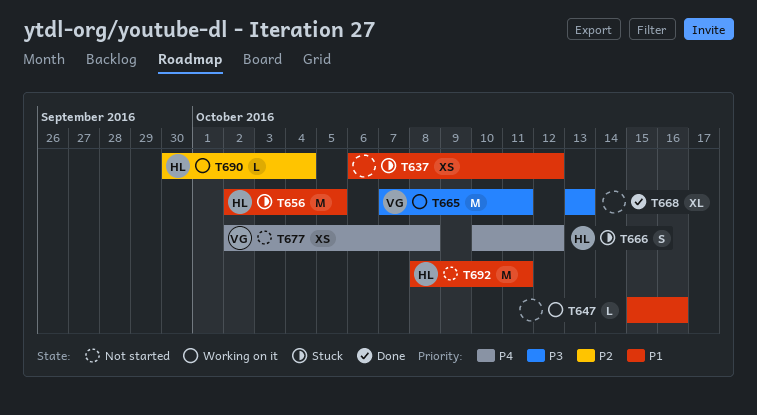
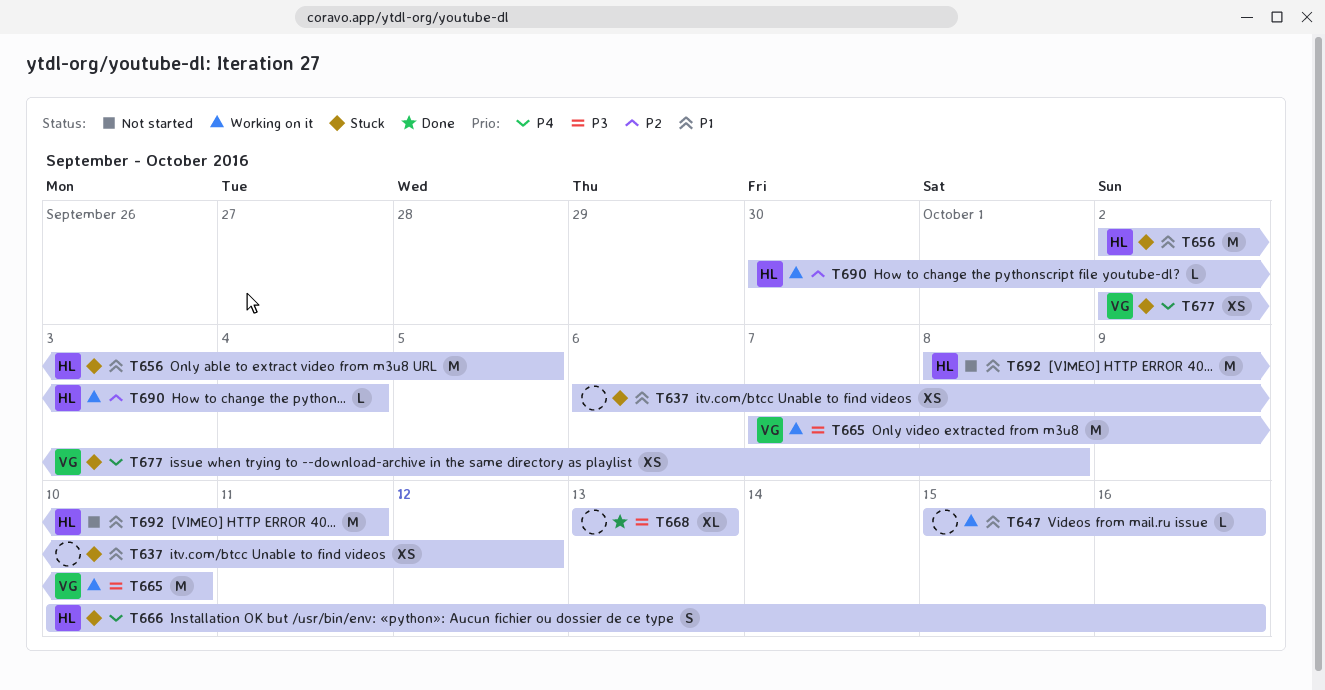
T665, due: Oct 11 -> Oct 10
T666, due: Oct 12 -> Oct 16
T677, status: Not started -> Stuck

